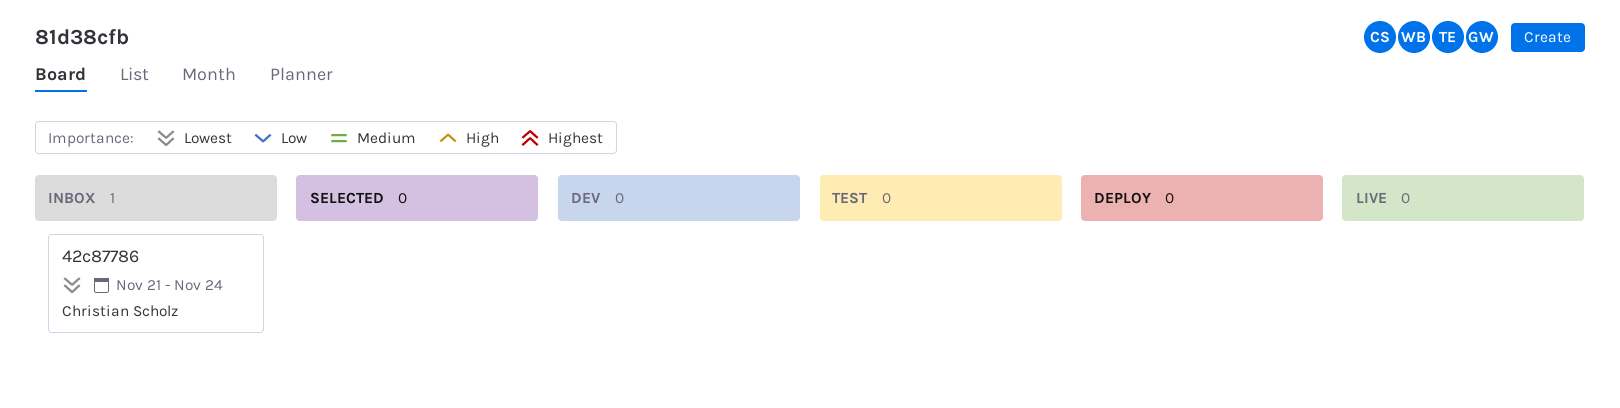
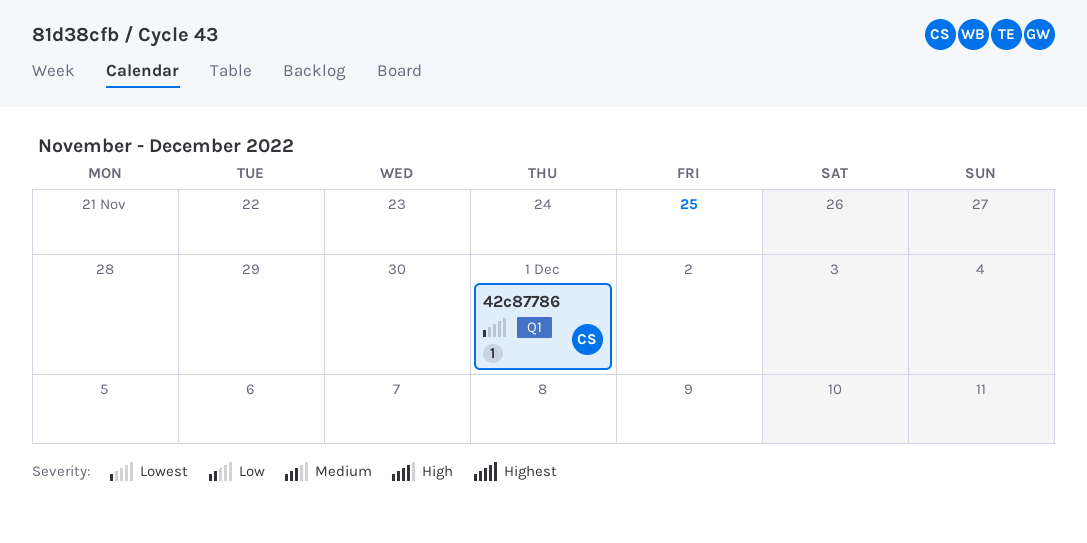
42c87786, due: Nov 24 -> Dec 1

